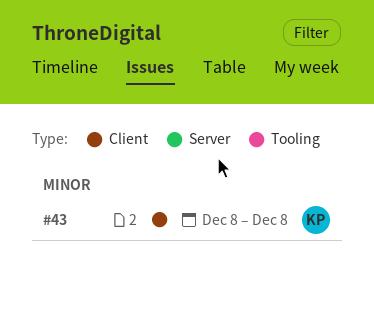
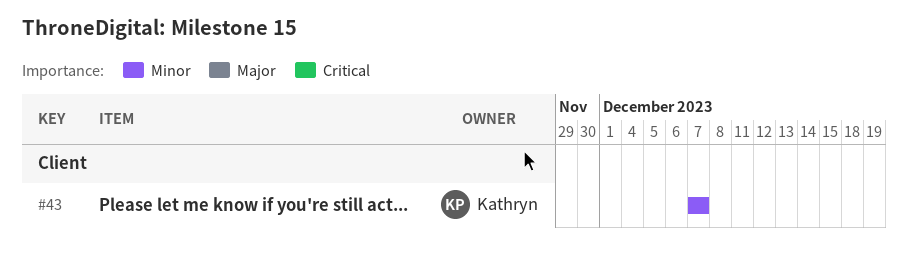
#43, start: Dec 8 -> Dec 7
#43, due: Dec 8 -> Dec 7

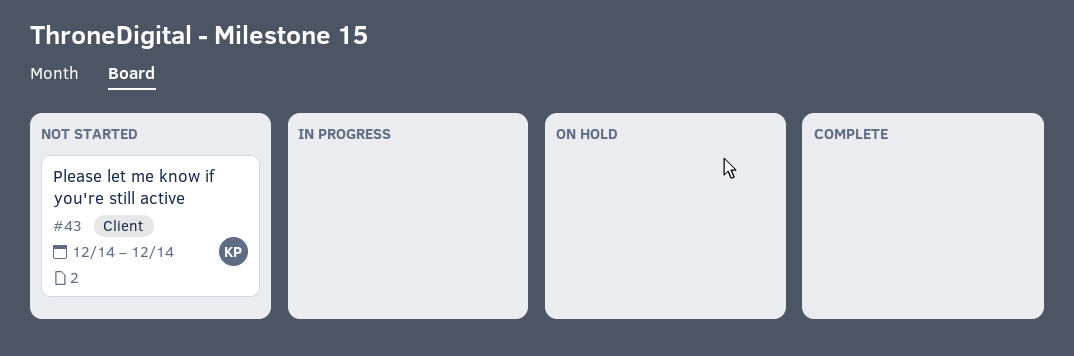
#43, start: Dec 7 -> Dec 14
#43, due: Dec 7 -> Dec 14

